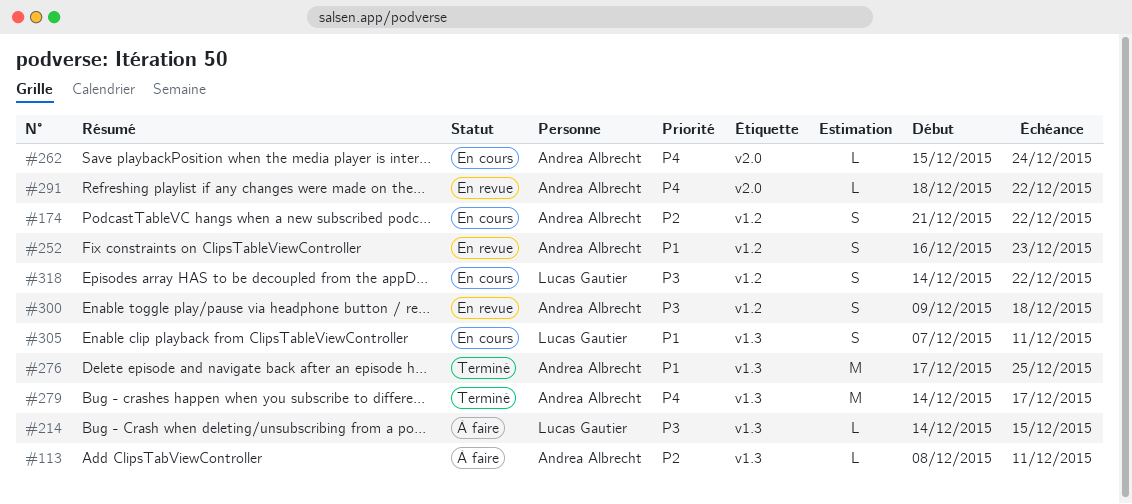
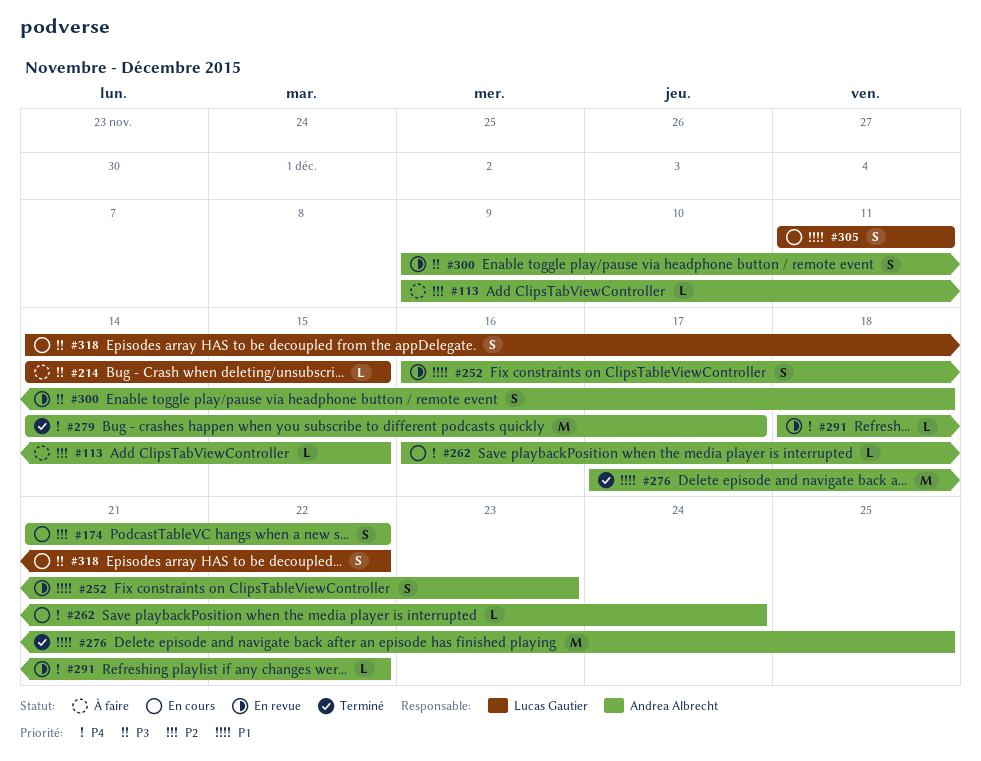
#113, start: Dec 8 -> Dec 9
#113, due: Dec 11 -> Dec 15
#262, start: Dec 15 -> Dec 16
#305, start: Dec 7 -> Dec 11

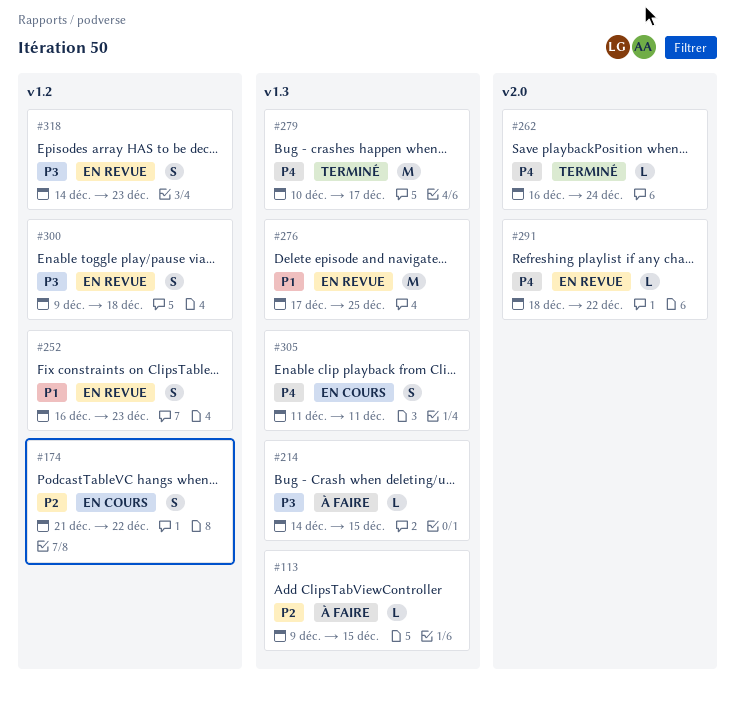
#262, status: En cours -> Terminé
#276, status: Terminé -> En revue
#279, start: Dec 14 -> Dec 10
#305, priority: P1 -> P4
#318, status: En cours -> En revue
#318, due: Dec 22 -> Dec 23

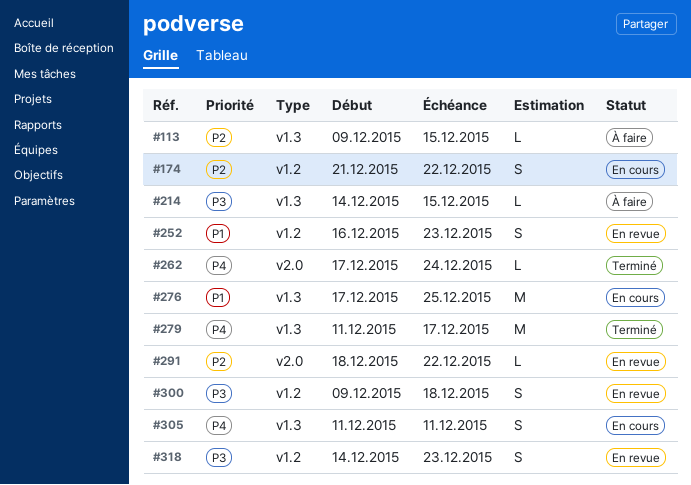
#262, start: Dec 16 -> Dec 17
#276, status: En revue -> En cours
#279, start: Dec 10 -> Dec 11
#291, priority: P4 -> P2

